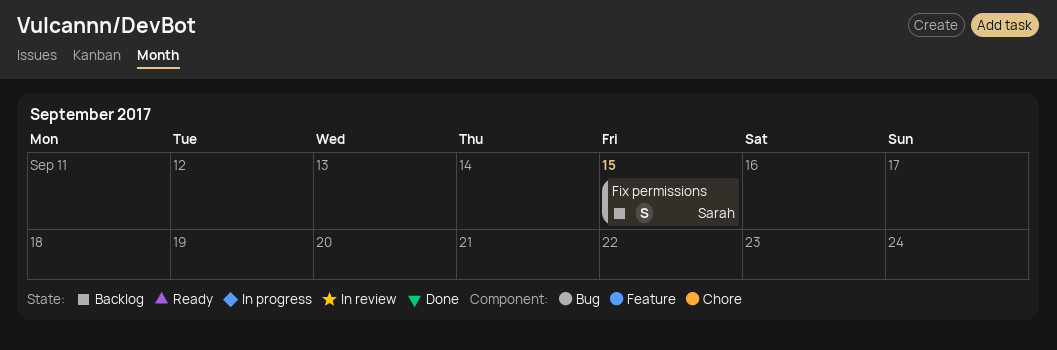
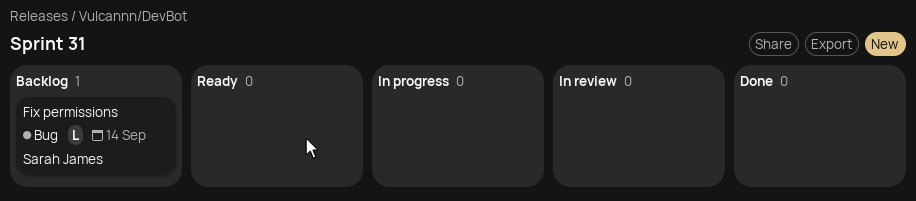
Fix permissions, estimate: S -> L
Fix permissions, due: Sep 15 -> Sep 14

